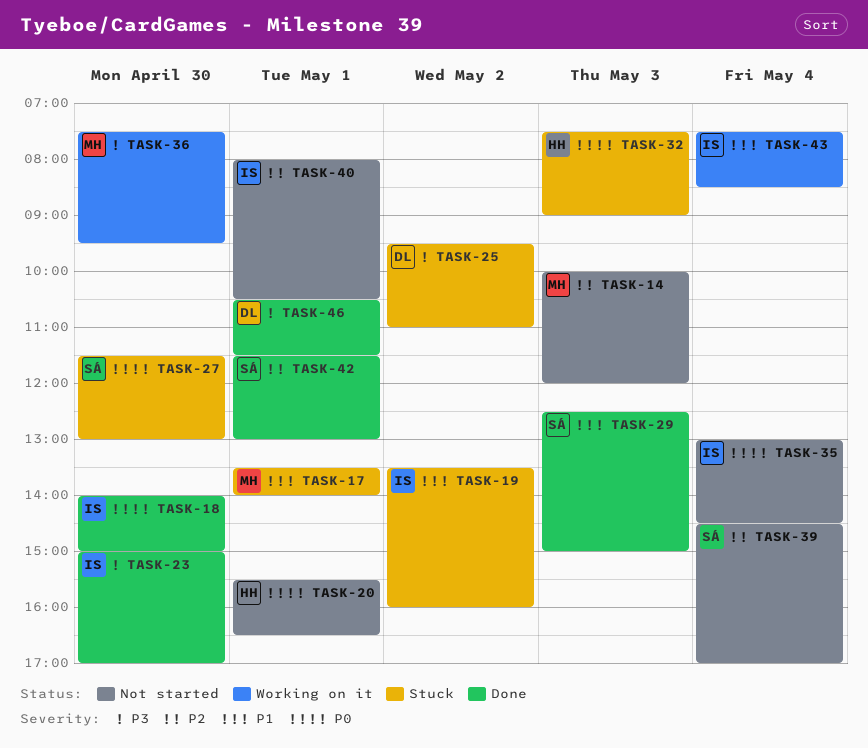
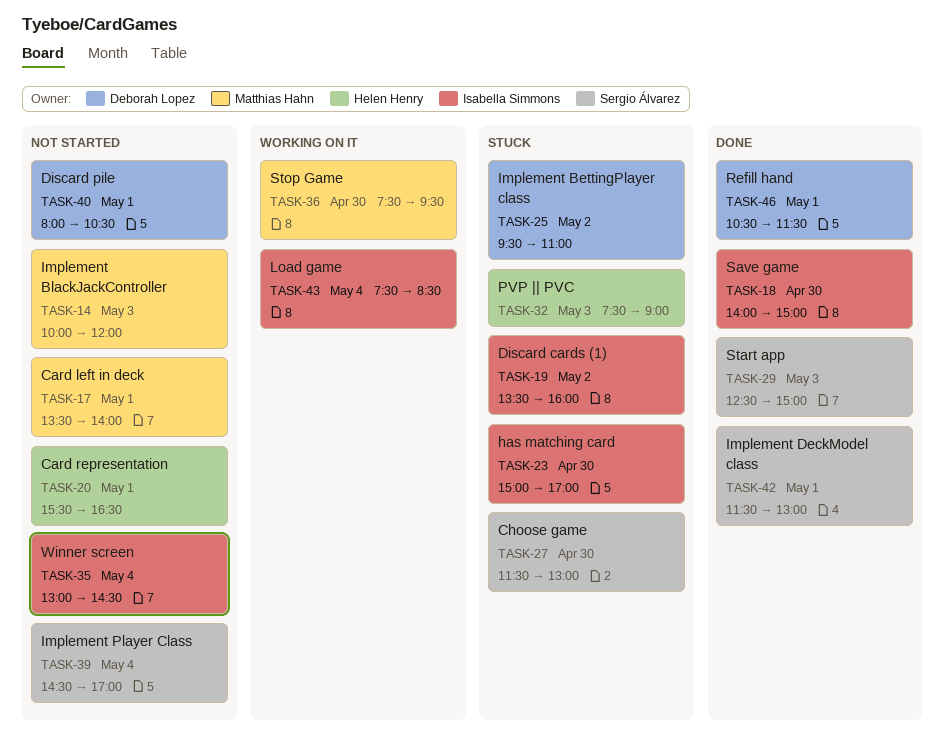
TASK-17, status: Stuck -> Not started
TASK-23, status: Done -> Stuck
TASK-40, owner: Isabella Simmons -> Deborah Lopez

